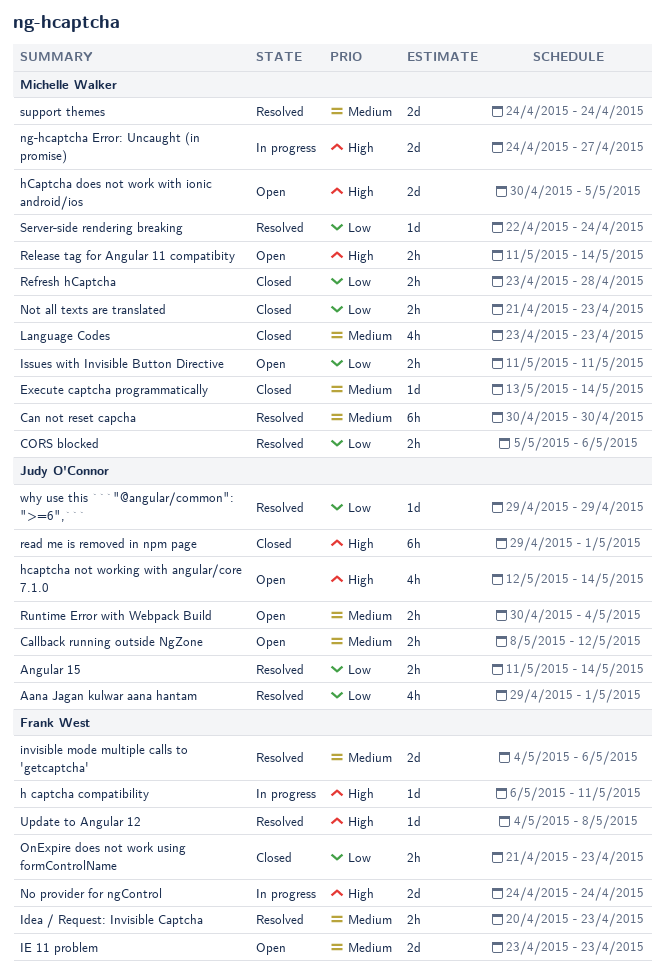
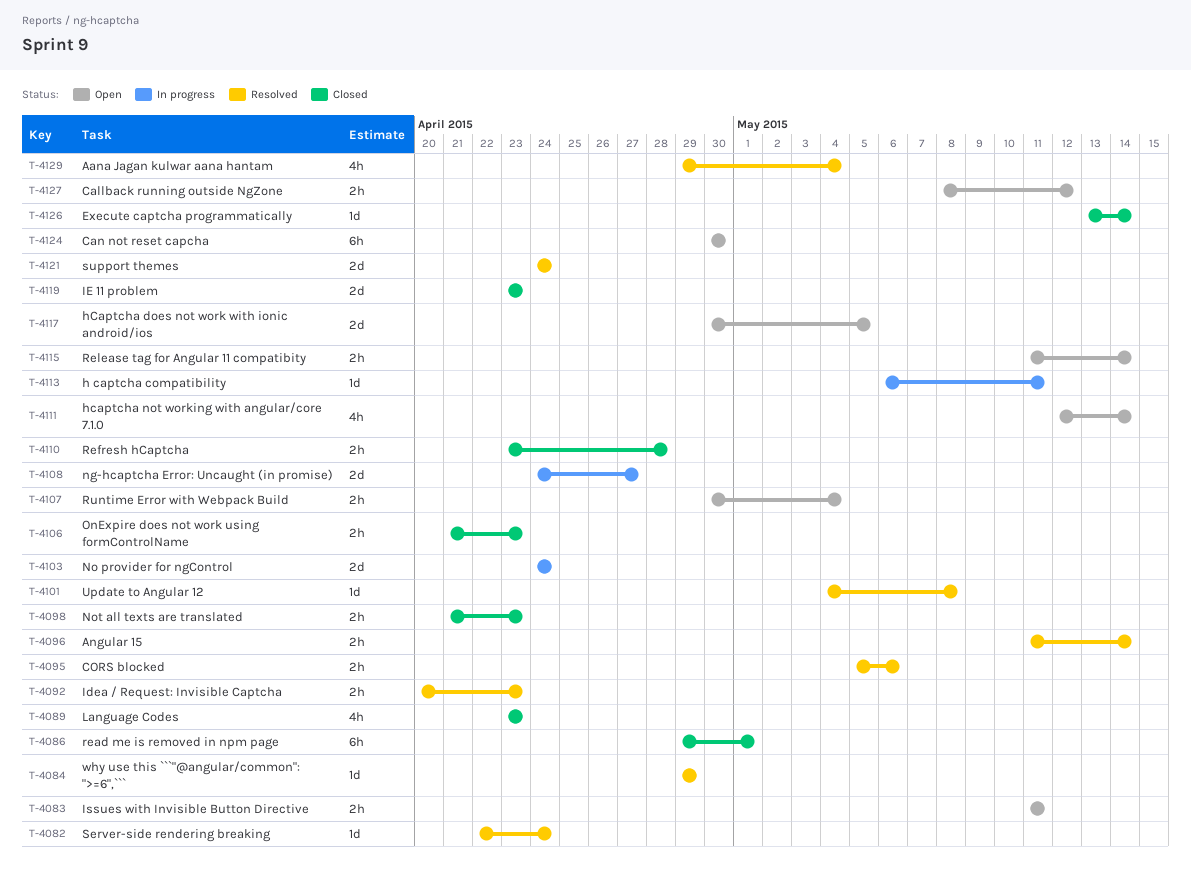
Aana Jagan kulwar aana hantam, due: May 1 -> May 4
Can not reset capcha, status: Resolved -> Open
IE 11 problem, status: Open -> Closed
invisible mode multiple calls to 'getcaptcha': present -> none

